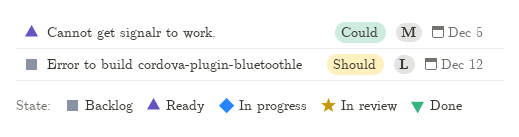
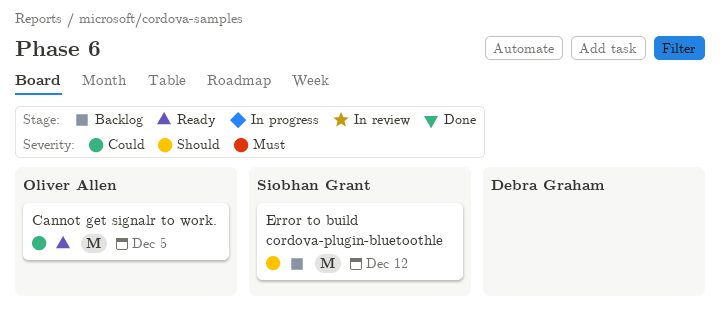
Error to build cordova-plugin-bluetoothle, estimate: L -> M

